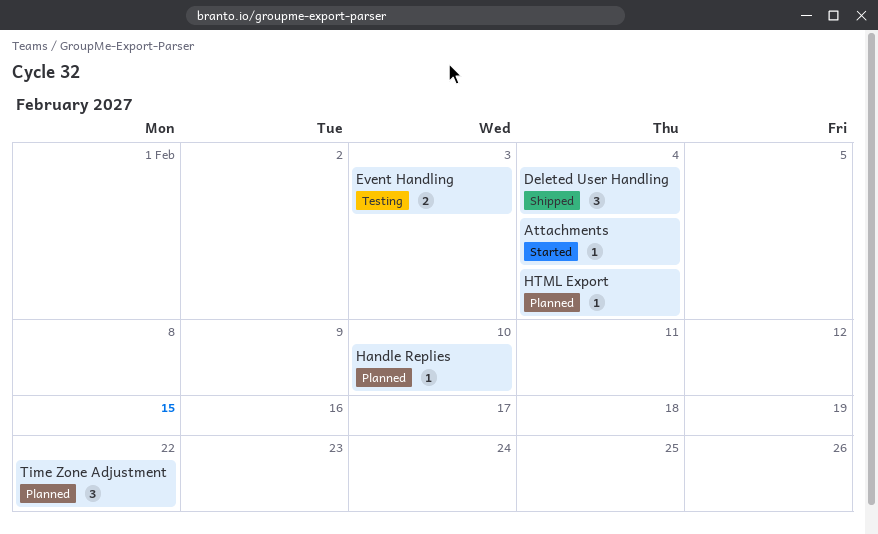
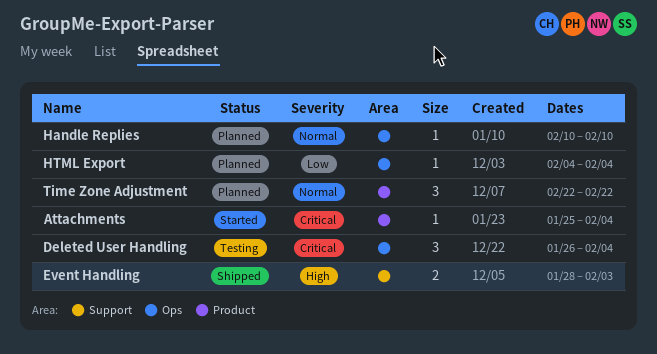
Deleted User Handling, status: Shipped -> Testing
Event Handling, status: Testing -> Shipped

